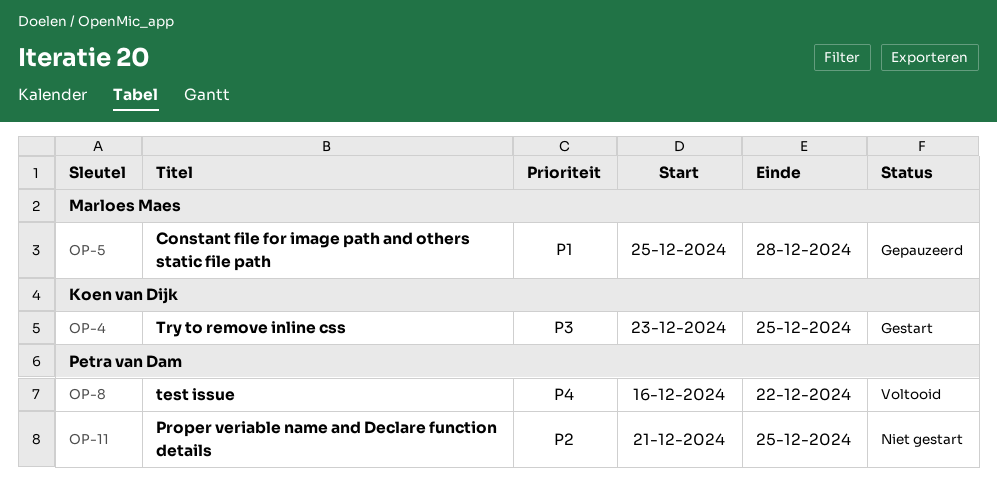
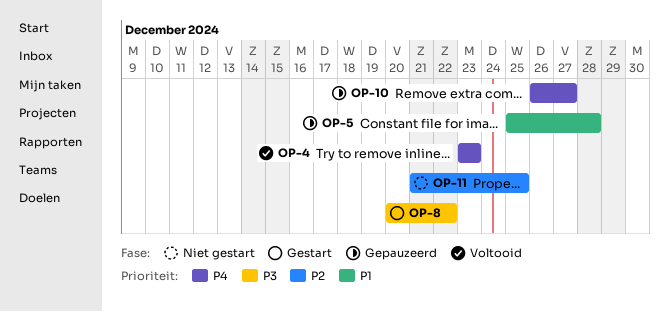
OP-4, status: Gestart -> Voltooid
OP-4, priority: P3 -> P4
OP-4, due: Dec 25 -> Dec 23
OP-8, status: Voltooid -> Gestart
OP-8, priority: P4 -> P3
OP-8, start: Dec 16 -> Dec 20
OP-10: none -> present

